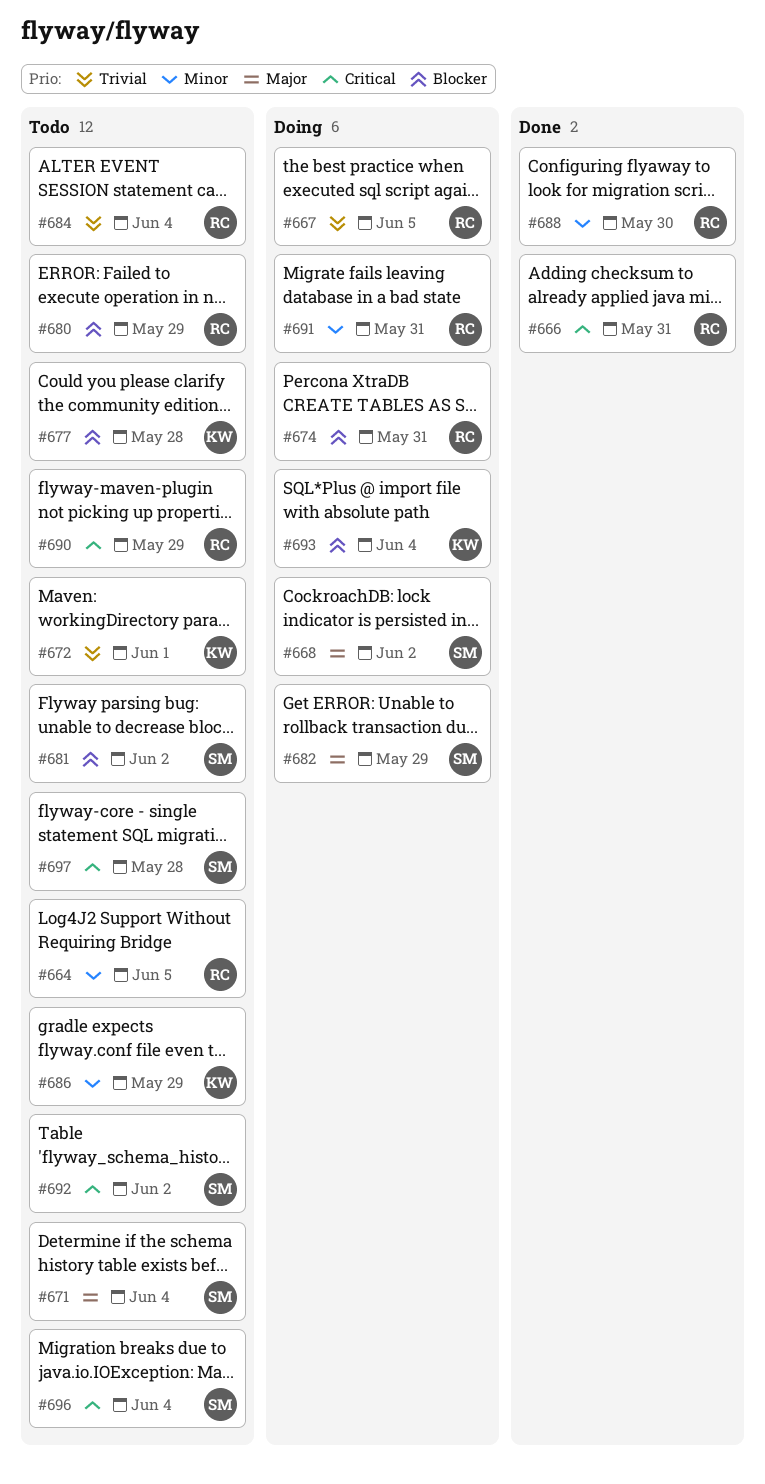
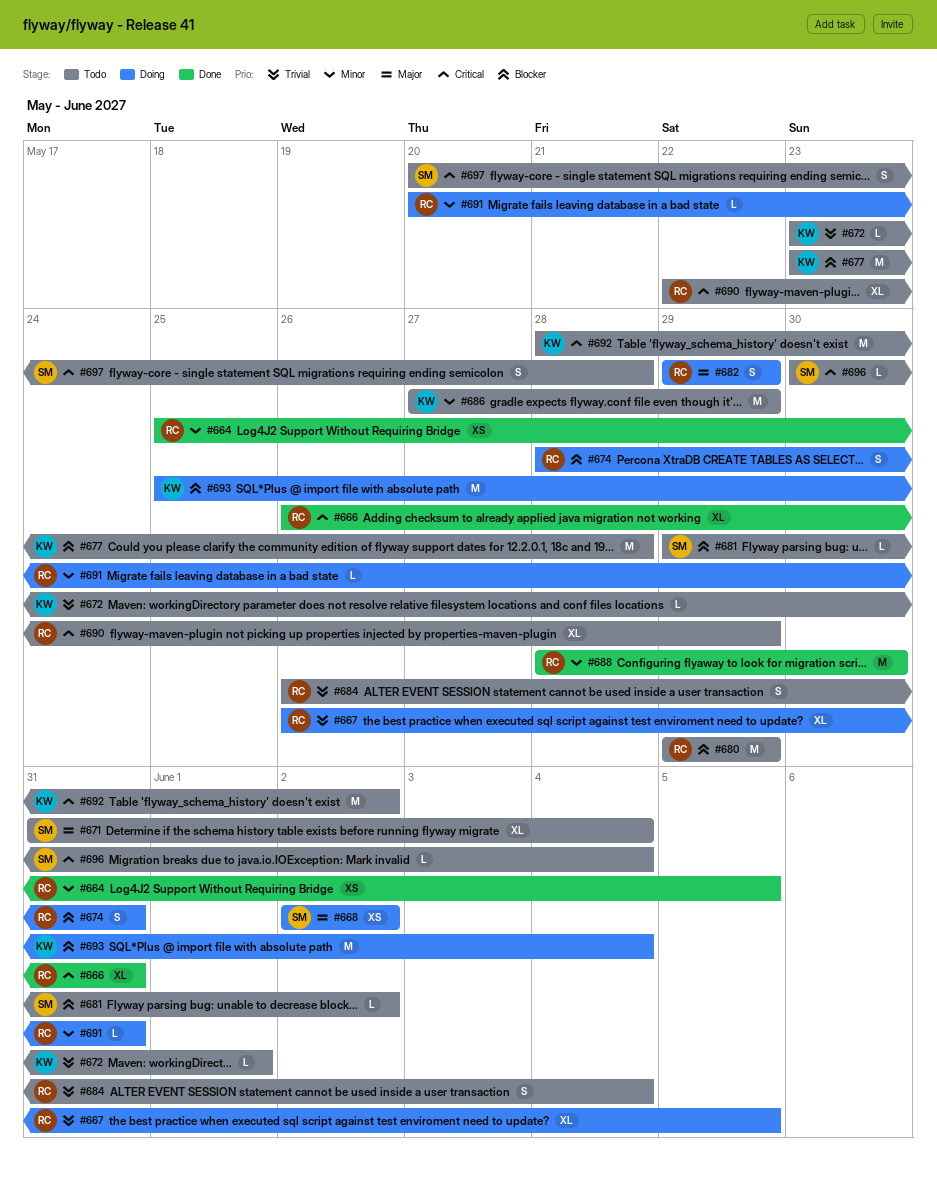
#664, status: Todo -> Done
#682, owner: SM -> RC
#692, owner: SM -> KW

